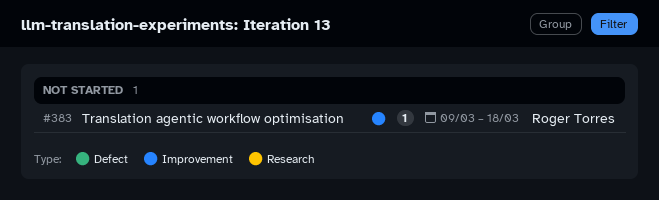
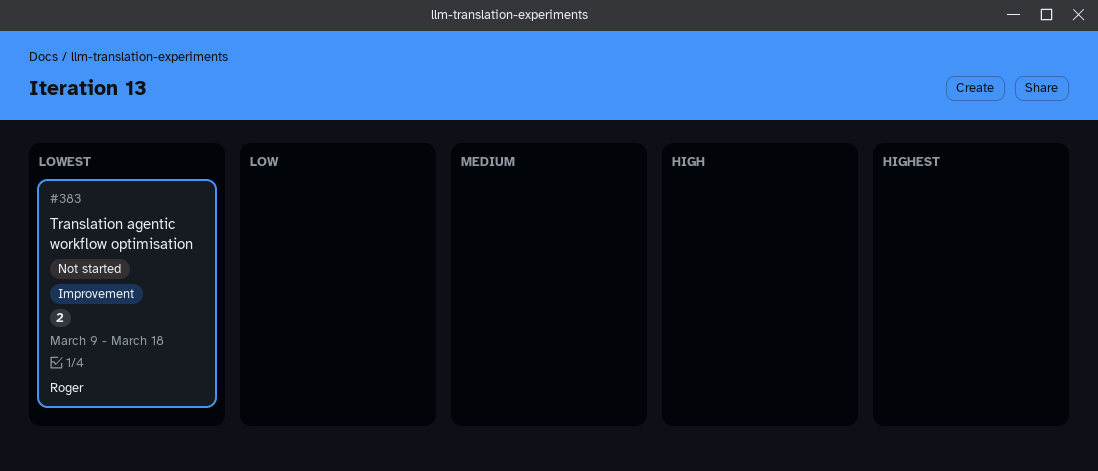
#383, estimate: 1 -> 2

